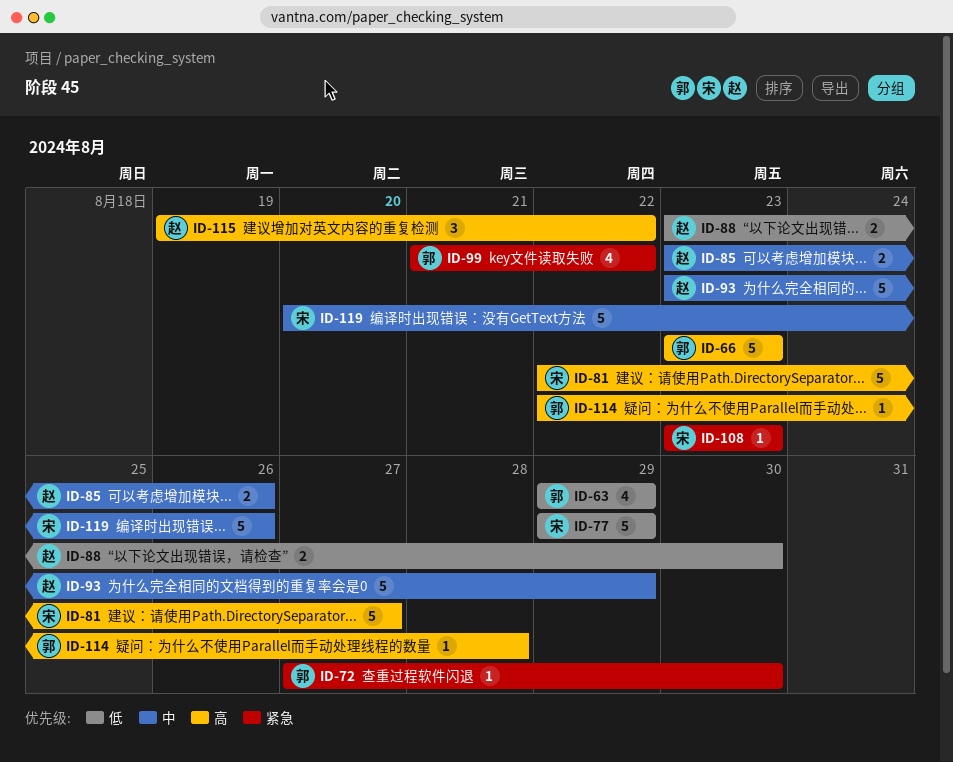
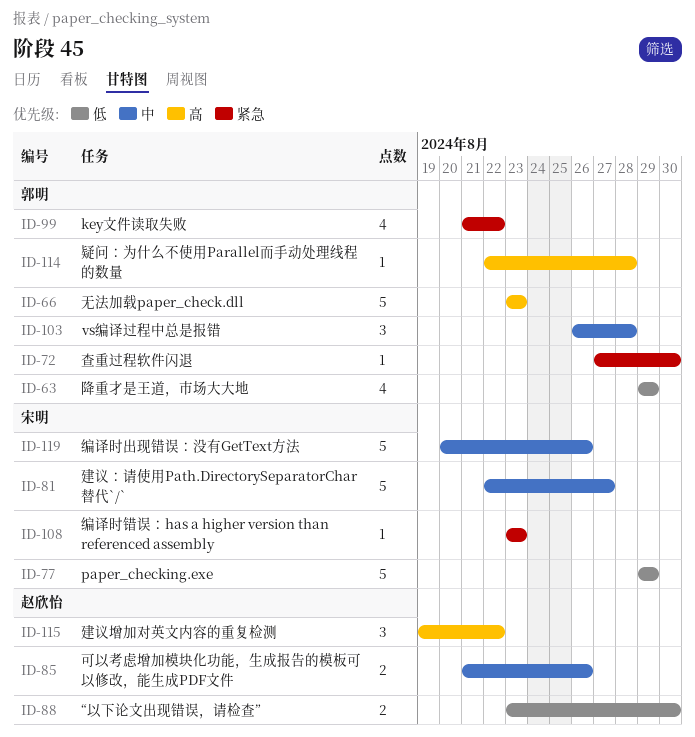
ID-81, priority: 高 -> 中
ID-85, start: Aug 23 -> Aug 21
ID-93: present -> none
ID-103: none -> present

